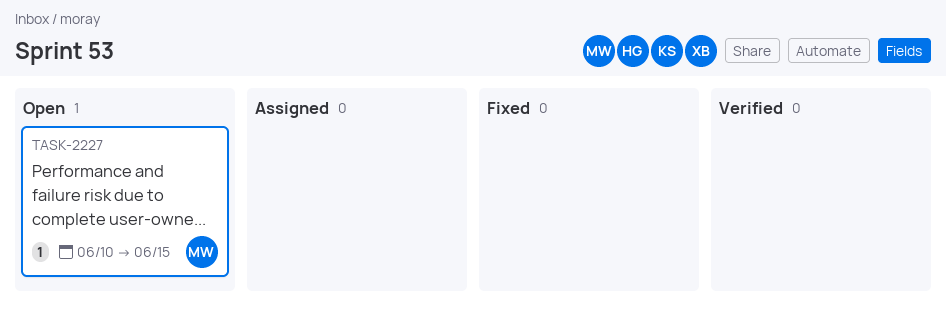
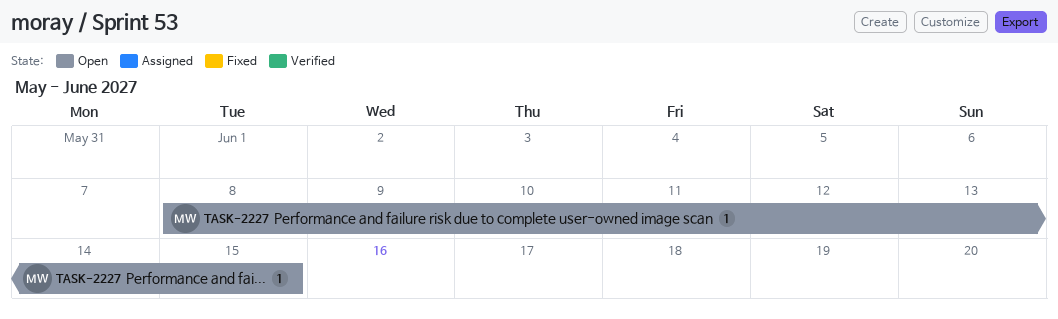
TASK-2227, start: Jun 10 -> Jun 8

